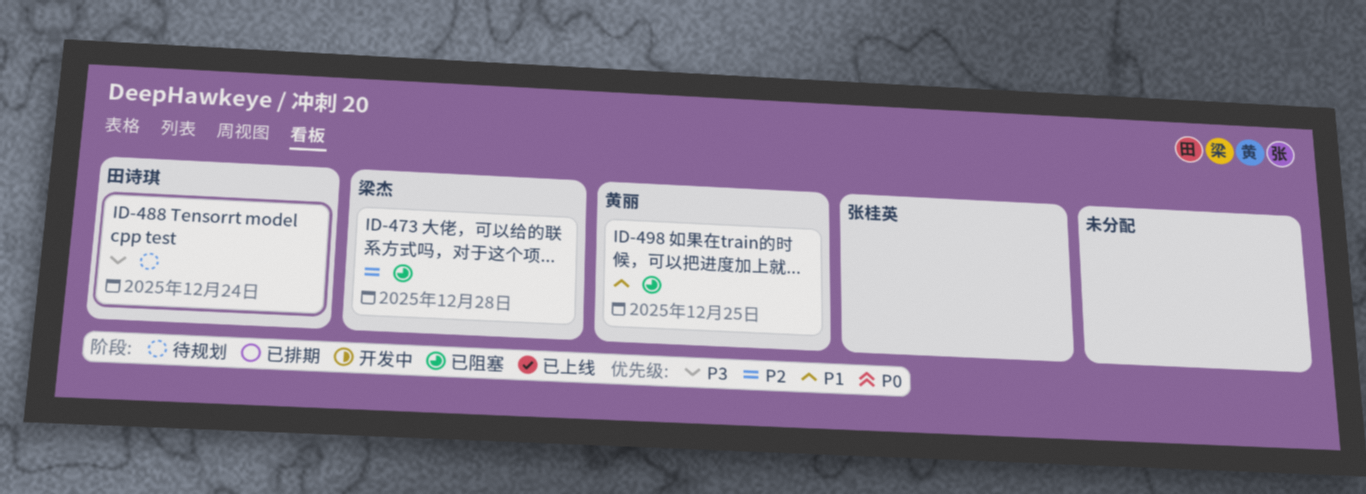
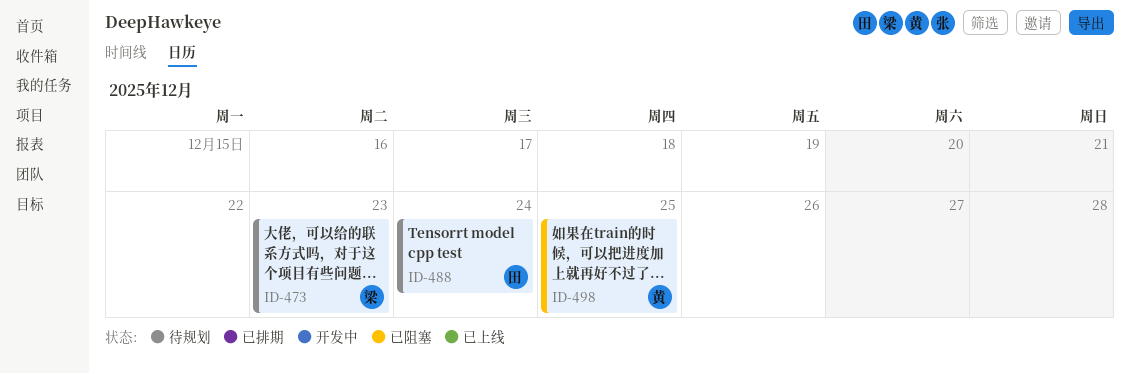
ID-473, status: 已阻塞 -> 待规划
ID-473, due: Dec 28 -> Dec 23

